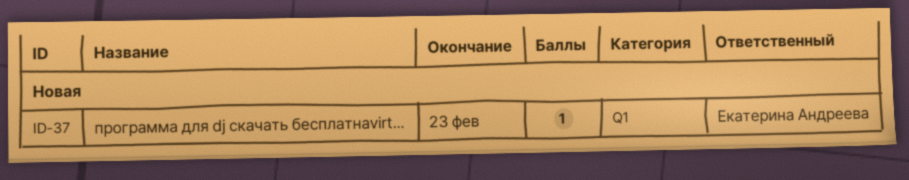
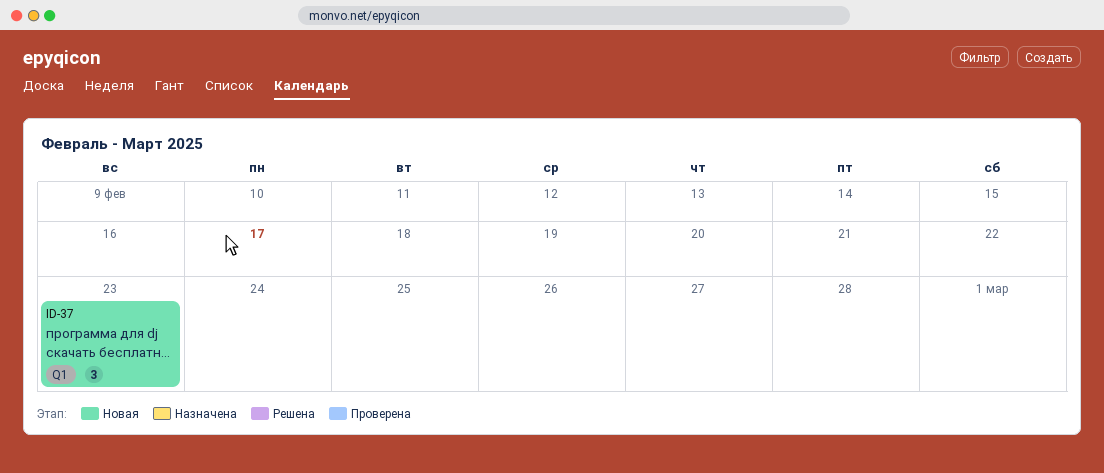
ID-37, estimate: 1 -> 3

